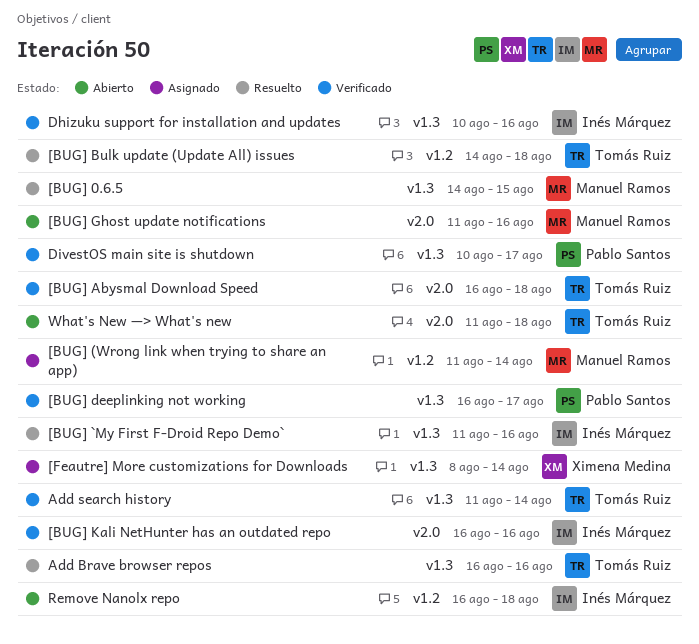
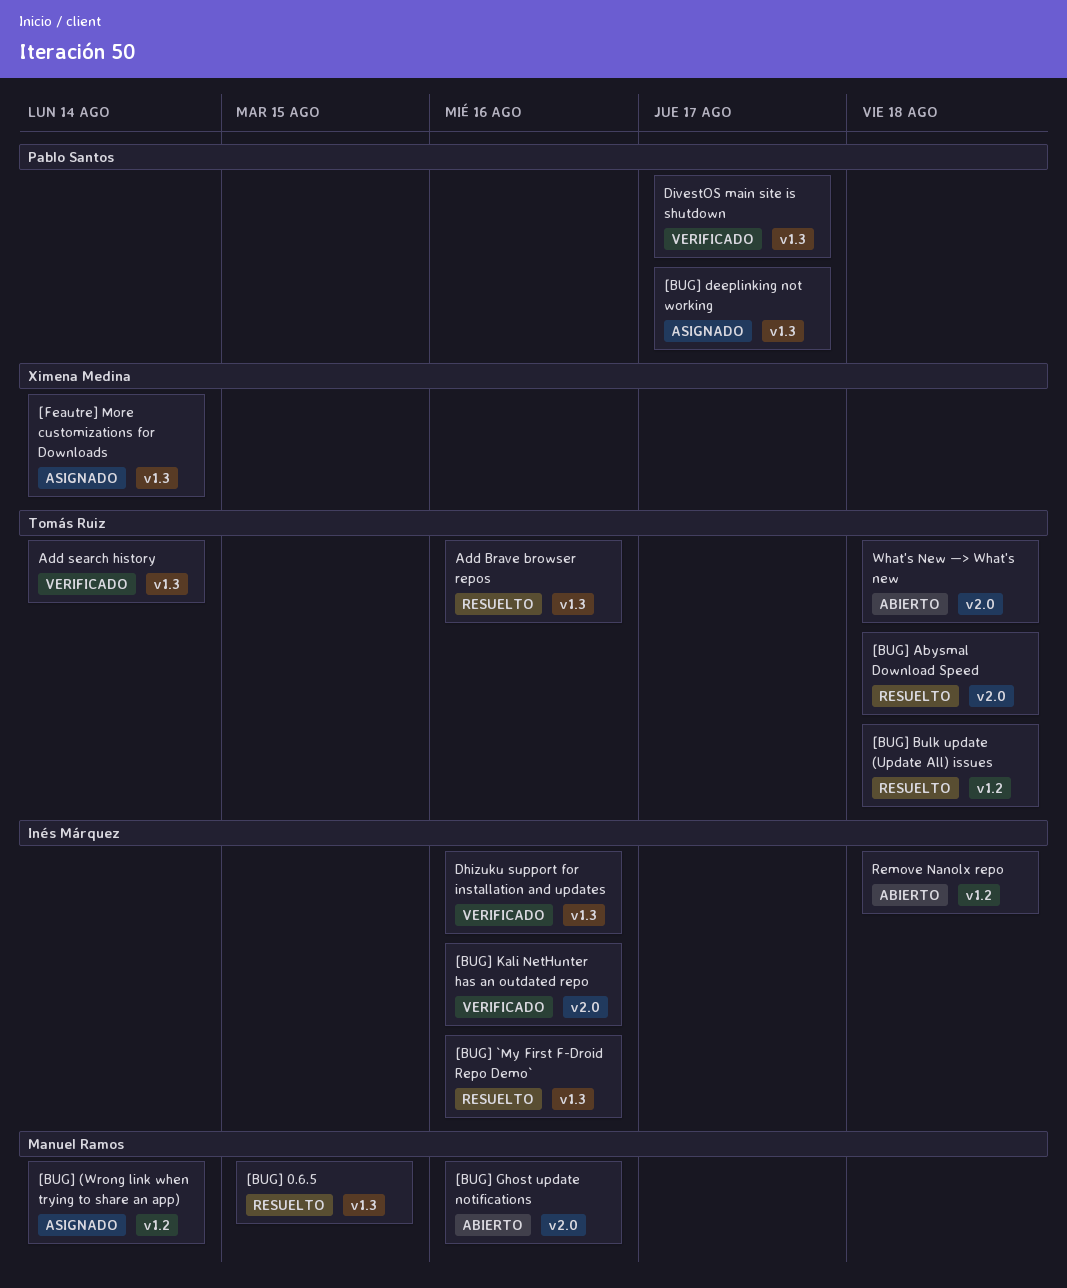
[BUG] Abysmal Download Speed, status: Verificado -> Resuelto
[BUG] deeplinking not working, status: Verificado -> Asignado

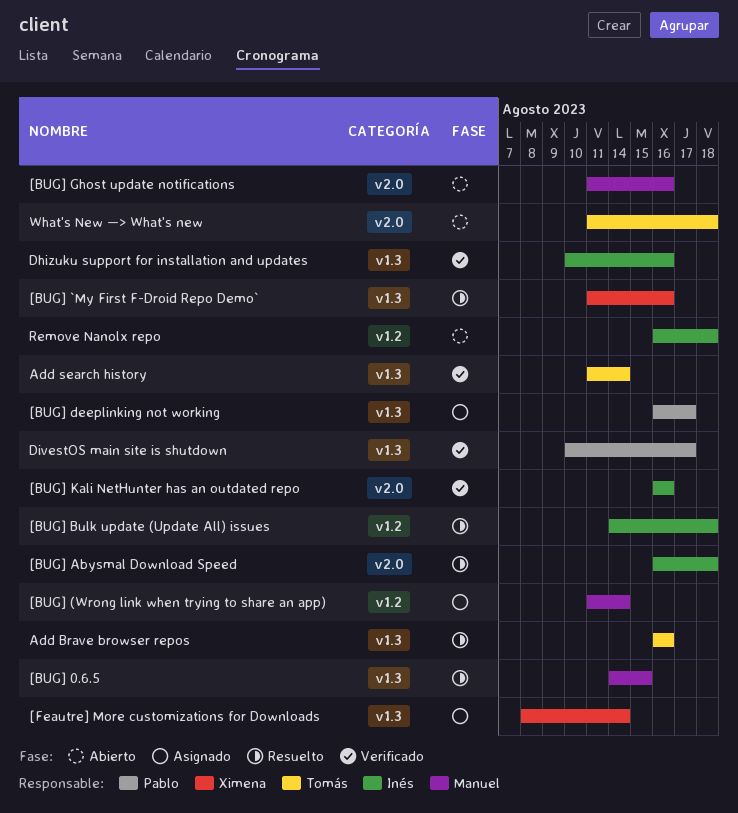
[BUG] `My First F-Droid Repo Demo`, owner: Inés Márquez -> Ximena Medina
[BUG] Abysmal Download Speed, owner: Tomás Ruiz -> Inés Márquez
[BUG] Bulk update (Update All) issues, owner: Tomás Ruiz -> Inés Márquez

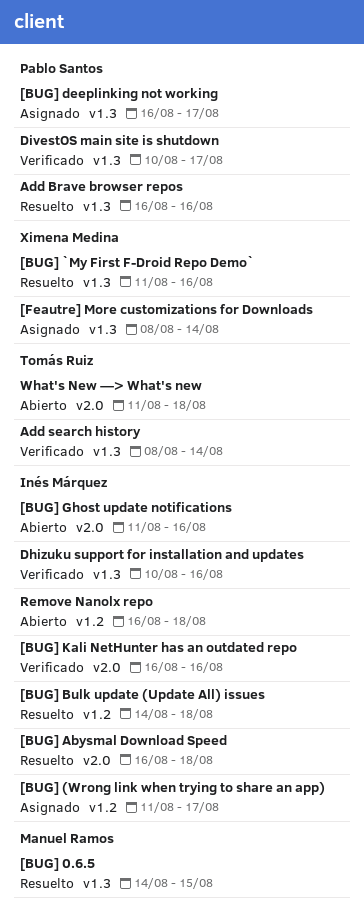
[BUG] (Wrong link when trying to share an app), owner: Manuel Ramos -> Inés Márquez
[BUG] (Wrong link when trying to share an app), due: Aug 14 -> Aug 17
[BUG] Ghost update notifications, owner: Manuel Ramos -> Inés Márquez
Add Brave browser repos, owner: Tomás Ruiz -> Pablo Santos
Add search history, start: Aug 11 -> Aug 8

